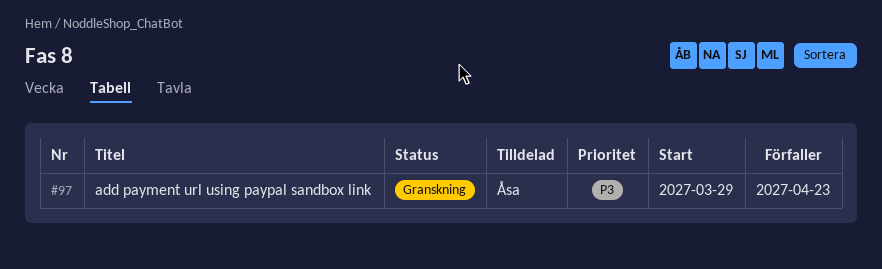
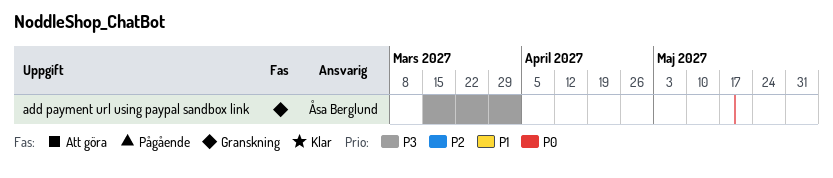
add payment url using paypal sandbox link, start: Mar 29 -> Mar 15
add payment url using paypal sandbox link, due: Apr 23 -> Apr 2

